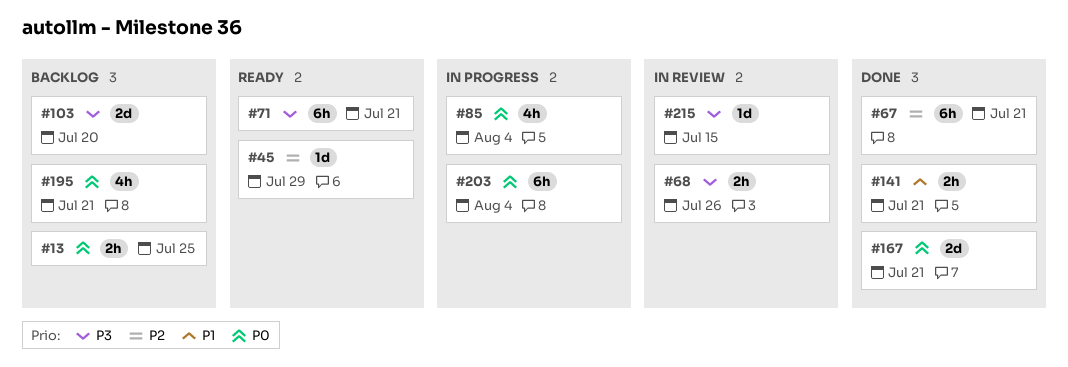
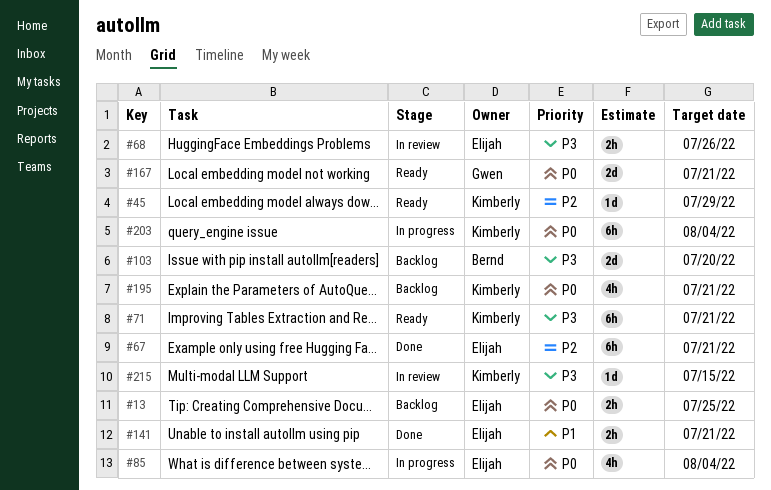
#167, status: Done -> Ready

